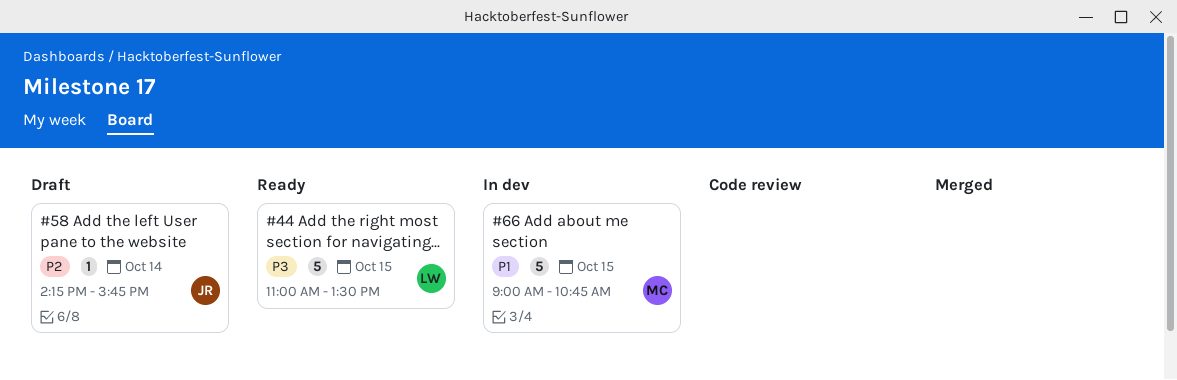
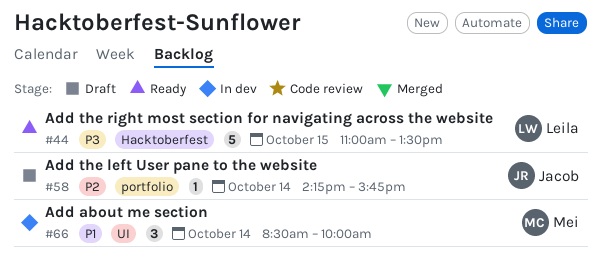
#66, estimate: 5 -> 3
#66, day: Oct 15 -> Oct 14
#66, begins: 09:00 -> 08:30
#66, ends: 10:45 -> 10:00

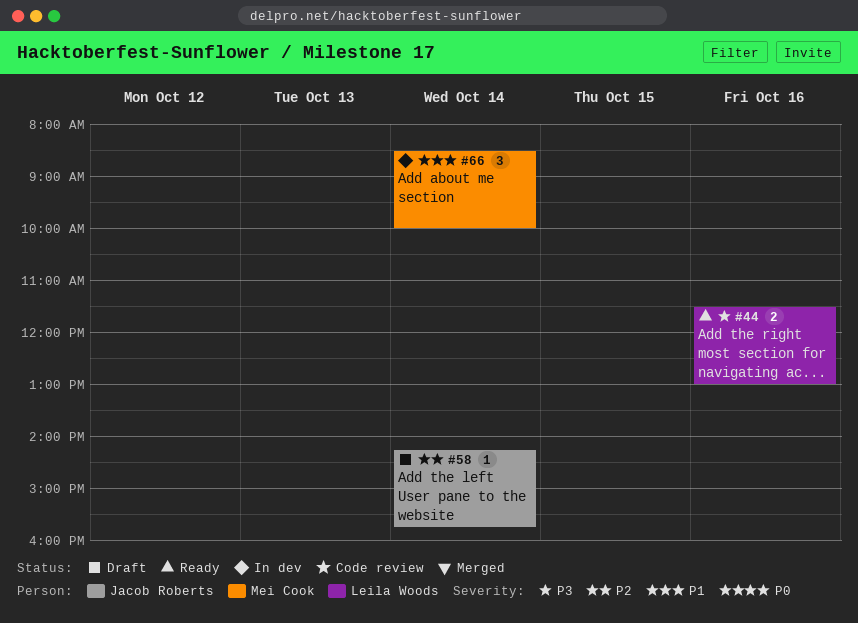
#44, estimate: 5 -> 2
#44, day: Oct 15 -> Oct 16
#44, begins: 11:00 -> 11:30
#44, ends: 13:30 -> 13:00

